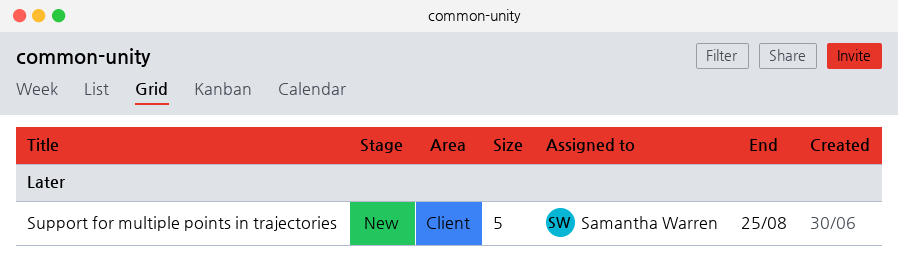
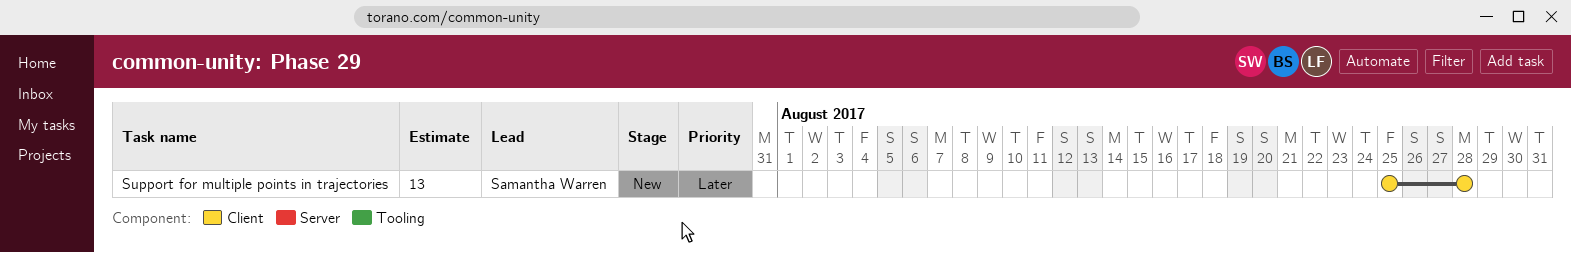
Support for multiple points in trajectories, estimate: 5 -> 13
Support for multiple points in trajectories, due: Aug 25 -> Aug 28

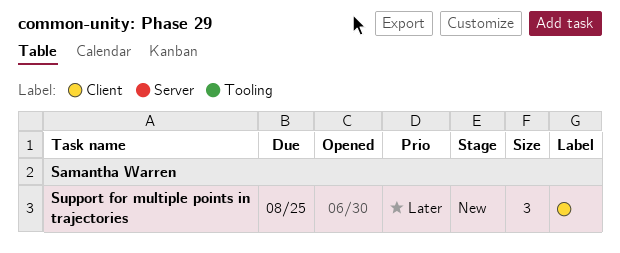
Support for multiple points in trajectories, estimate: 13 -> 3
Support for multiple points in trajectories, due: Aug 28 -> Aug 25

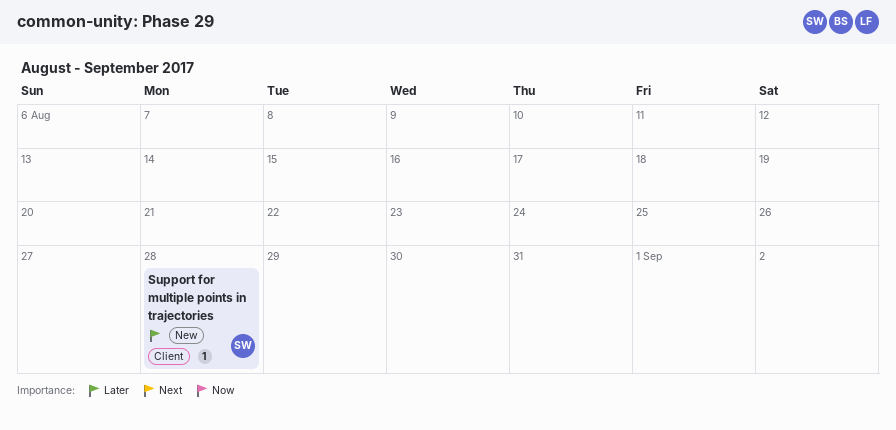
Support for multiple points in trajectories, estimate: 3 -> 1
Support for multiple points in trajectories, due: Aug 25 -> Aug 28

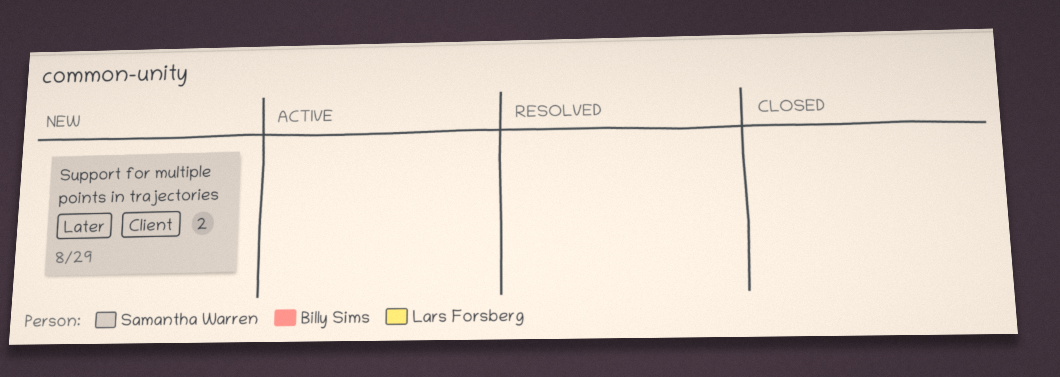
Support for multiple points in trajectories, estimate: 1 -> 2
Support for multiple points in trajectories, due: Aug 28 -> Aug 29

